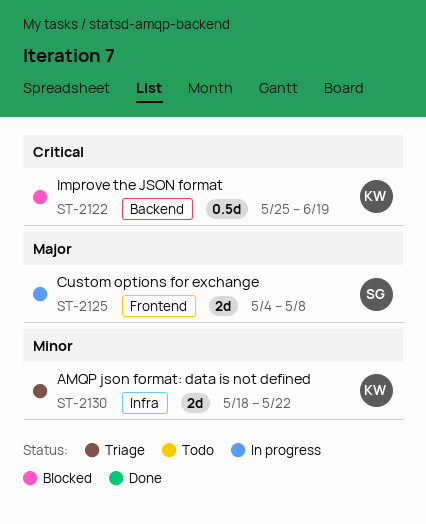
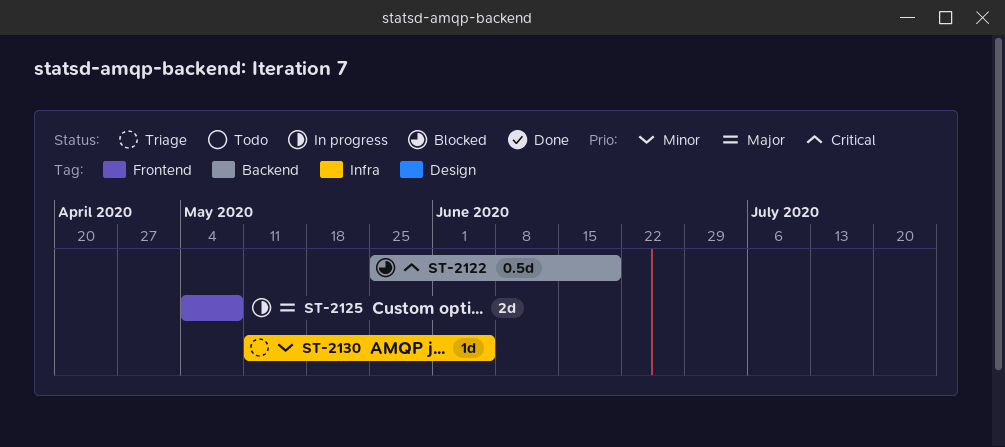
ST-2130, estimate: 2d -> 1d
ST-2130, start: May 18 -> May 11
ST-2130, due: May 22 -> Jun 5

